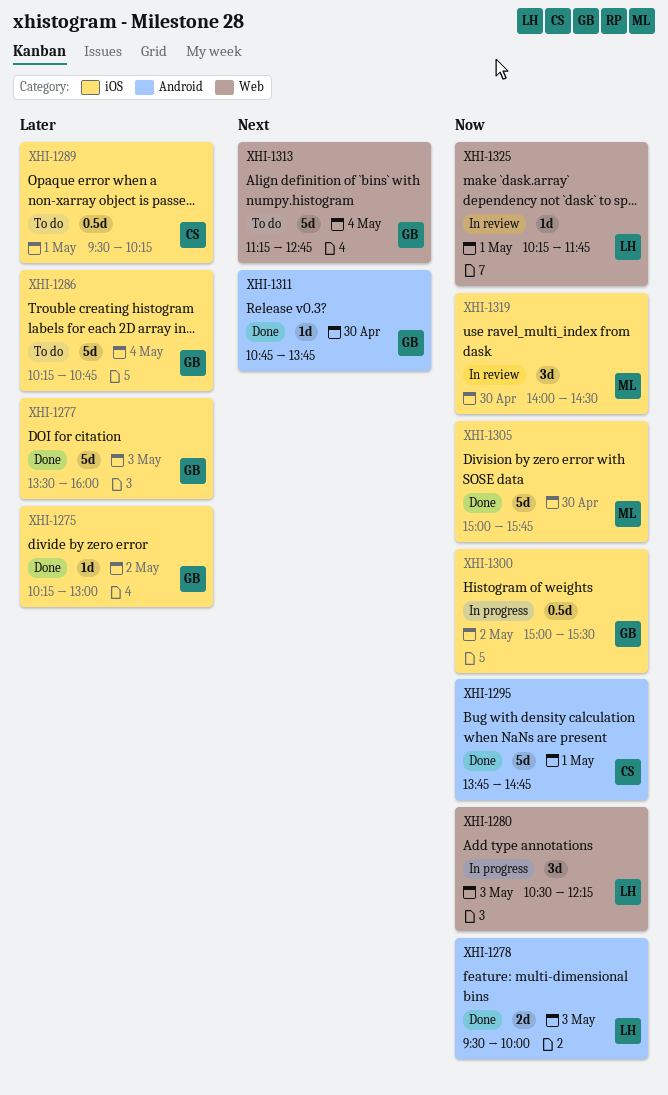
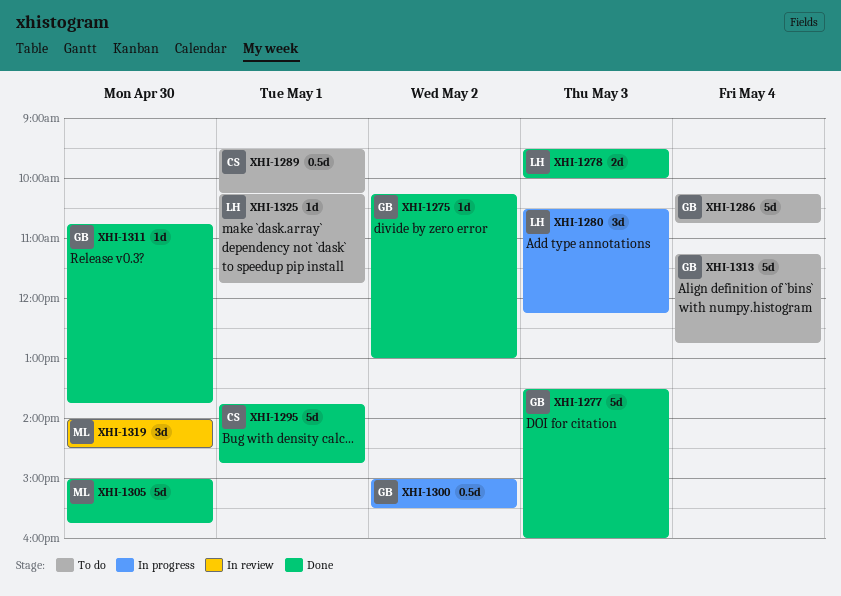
XHI-1325, status: In review -> To do

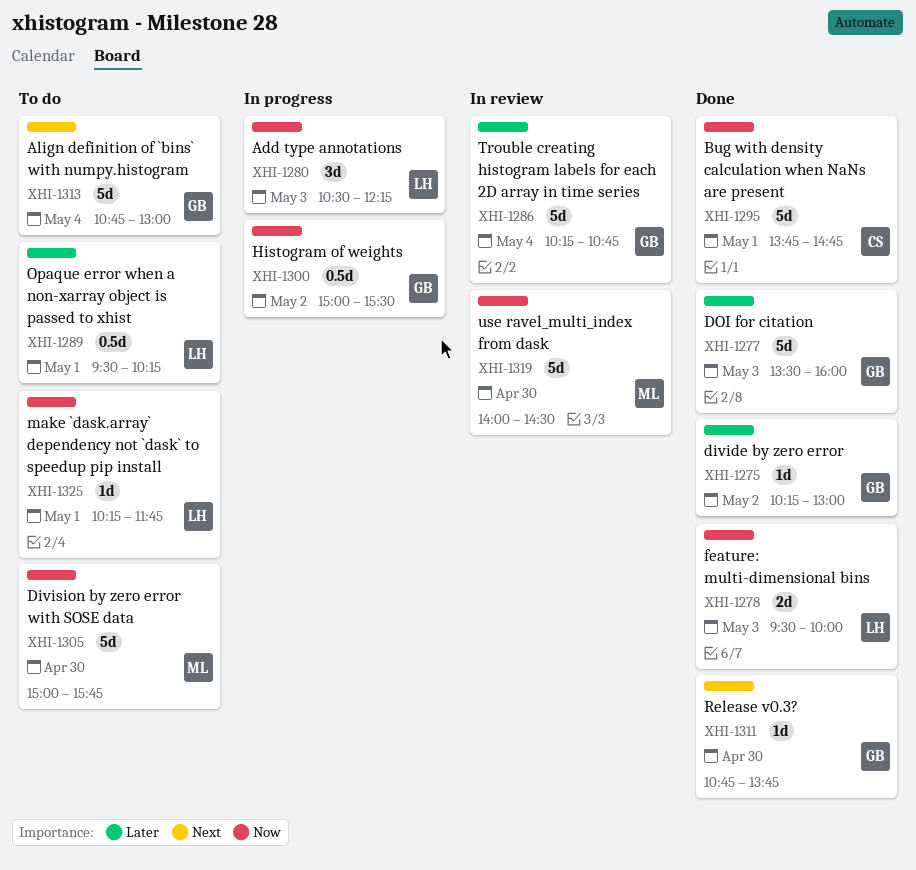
XHI-1286, status: To do -> In review
XHI-1289, owner: CS -> LH
XHI-1305, status: Done -> To do
XHI-1313, begins: 11:15 -> 10:45
XHI-1313, ends: 12:45 -> 13:00
XHI-1319, estimate: 3d -> 5d

